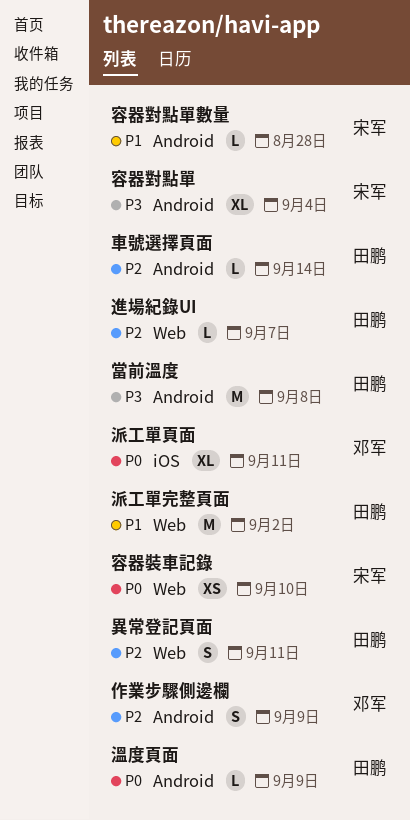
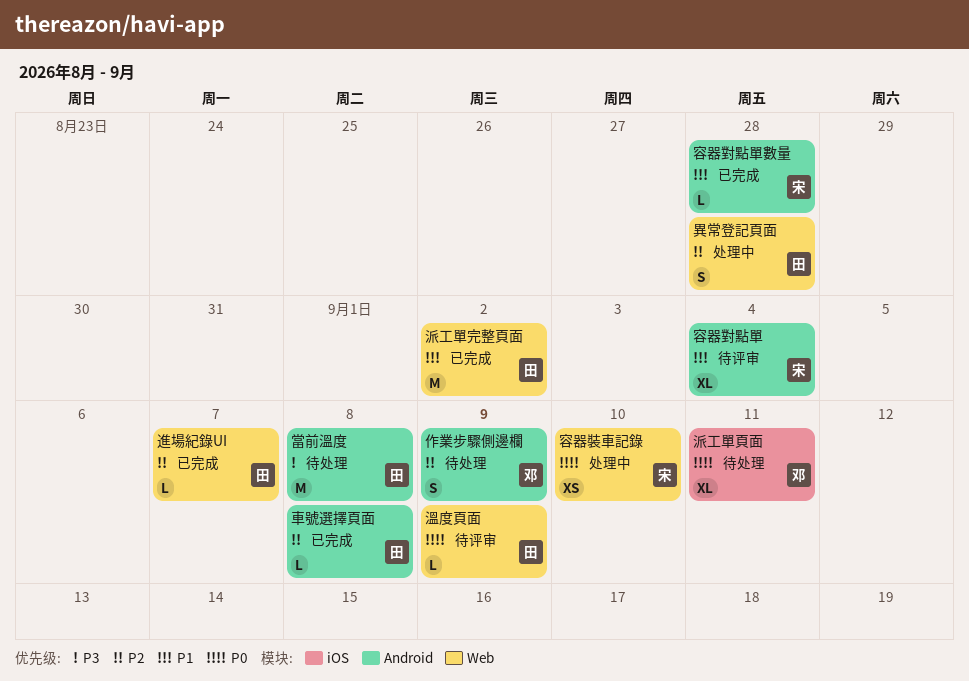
容器對點單, priority: P3 -> P1
溫度頁面, label: Android -> Web
異常登記頁面, due: Sep 11 -> Aug 28
車號選擇頁面, due: Sep 14 -> Sep 8

